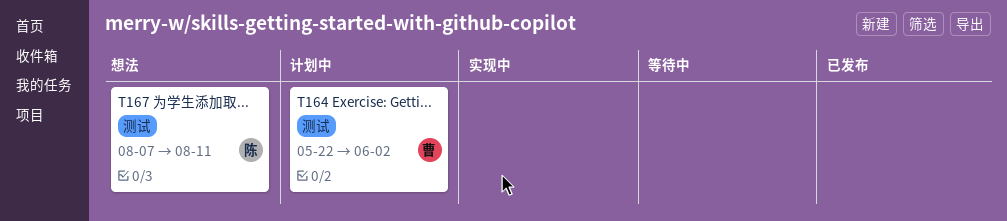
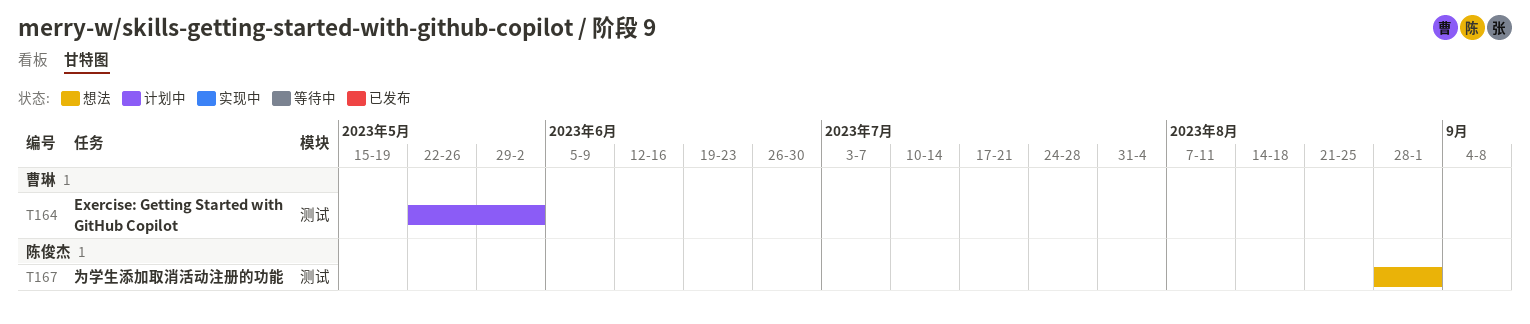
T167, start: Aug 7 -> Aug 28
T167, due: Aug 11 -> Sep 1

